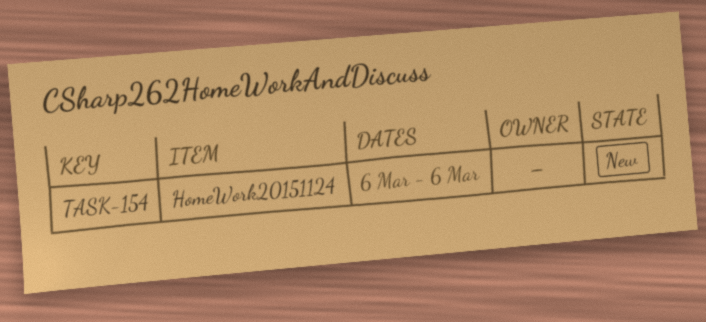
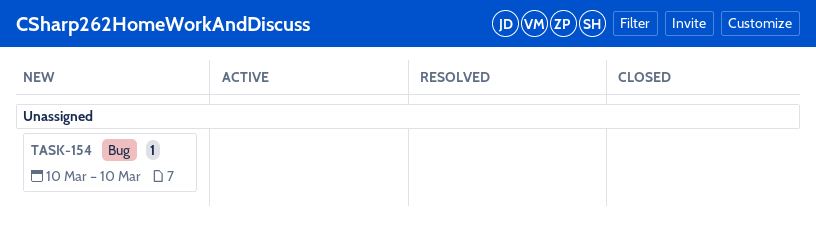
TASK-154, start: Mar 6 -> Mar 10
TASK-154, due: Mar 6 -> Mar 10

